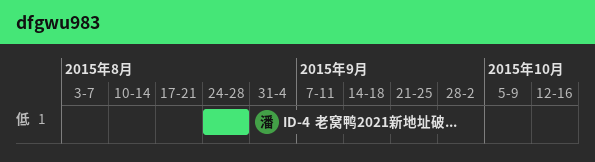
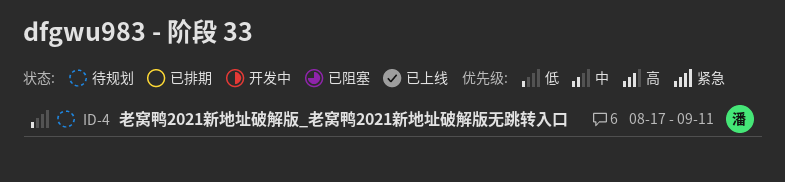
ID-4, start: Aug 24 -> Aug 17
ID-4, due: Aug 28 -> Sep 11

